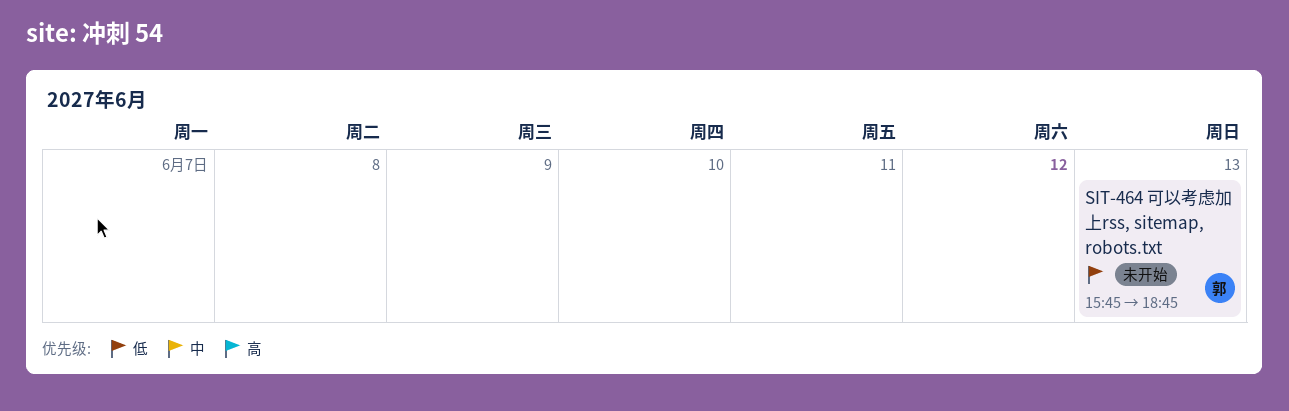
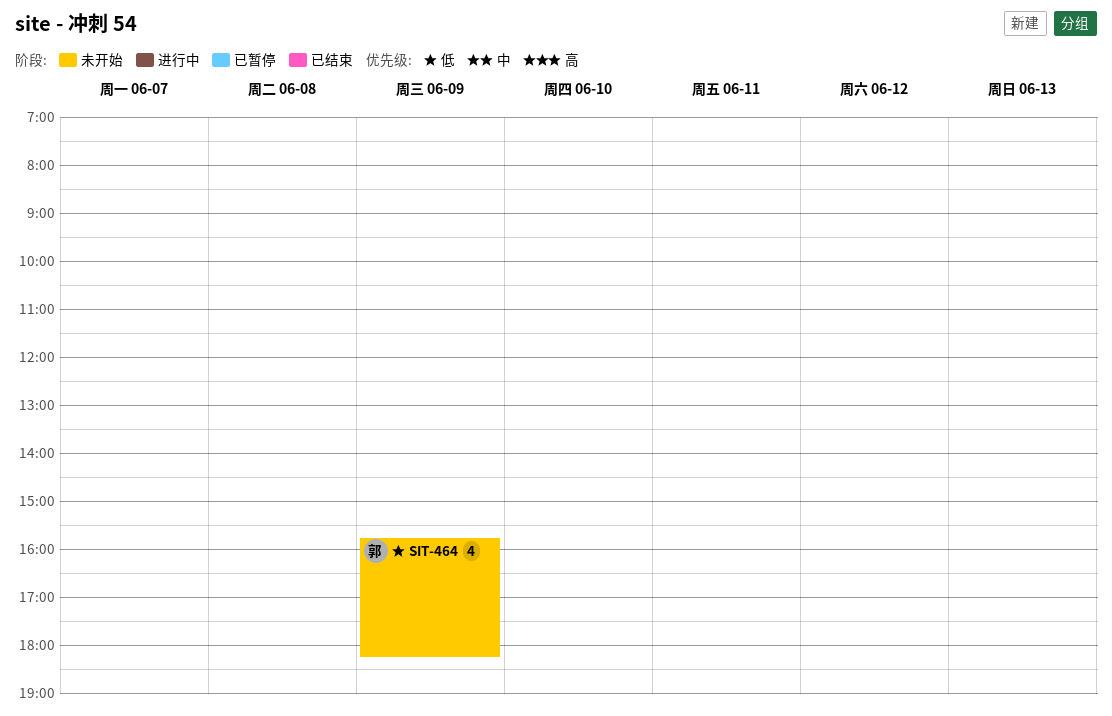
SIT-464, day: Jun 13 -> Jun 9
SIT-464, ends: 18:45 -> 18:15

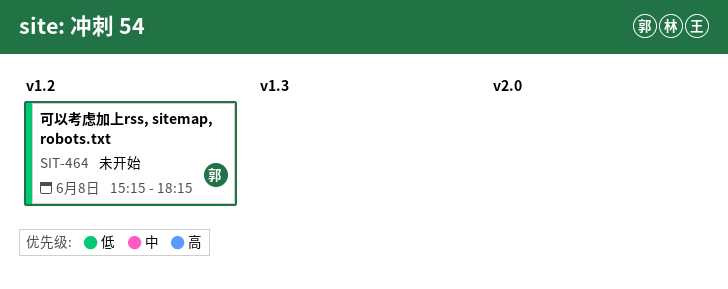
SIT-464, day: Jun 9 -> Jun 8
SIT-464, begins: 15:45 -> 15:15

